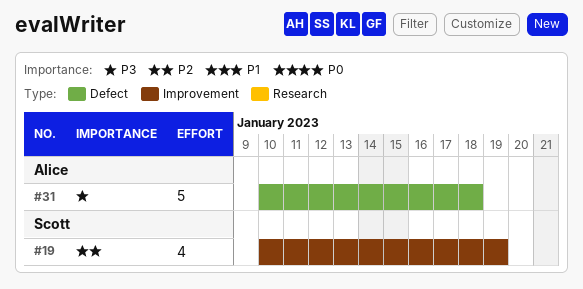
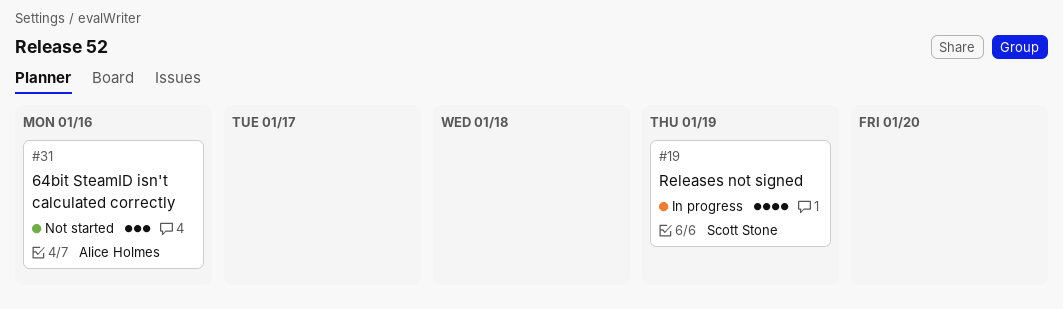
#31, estimate: 5 -> 3
#31, due: Jan 18 -> Jan 16

